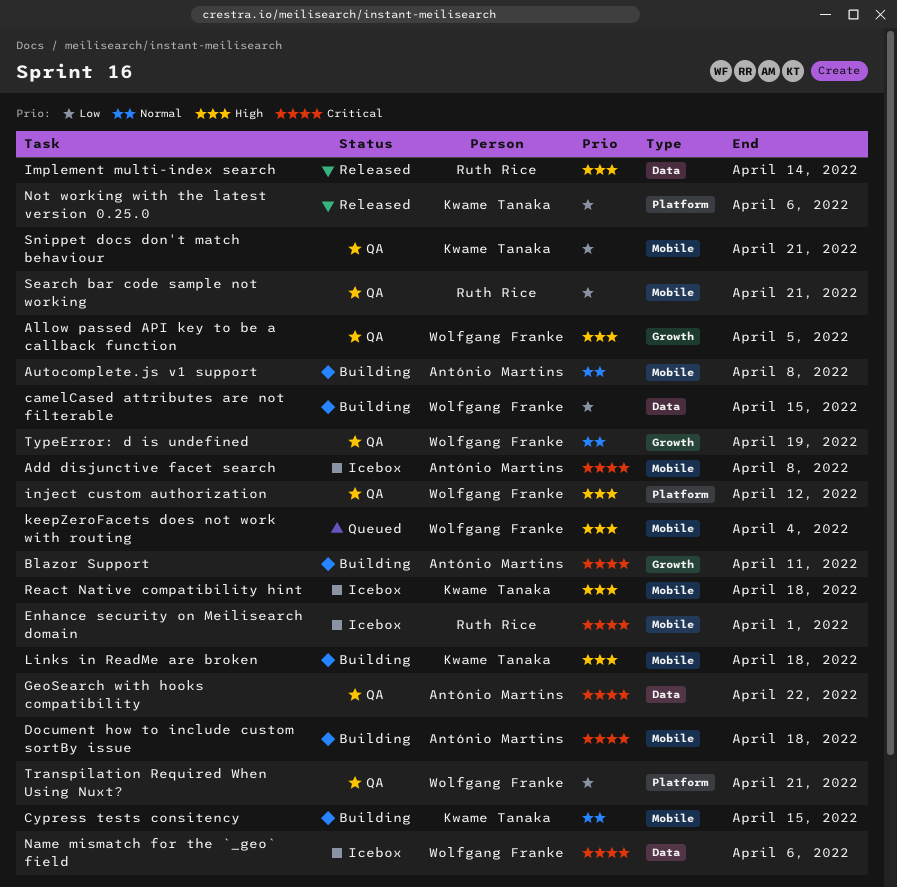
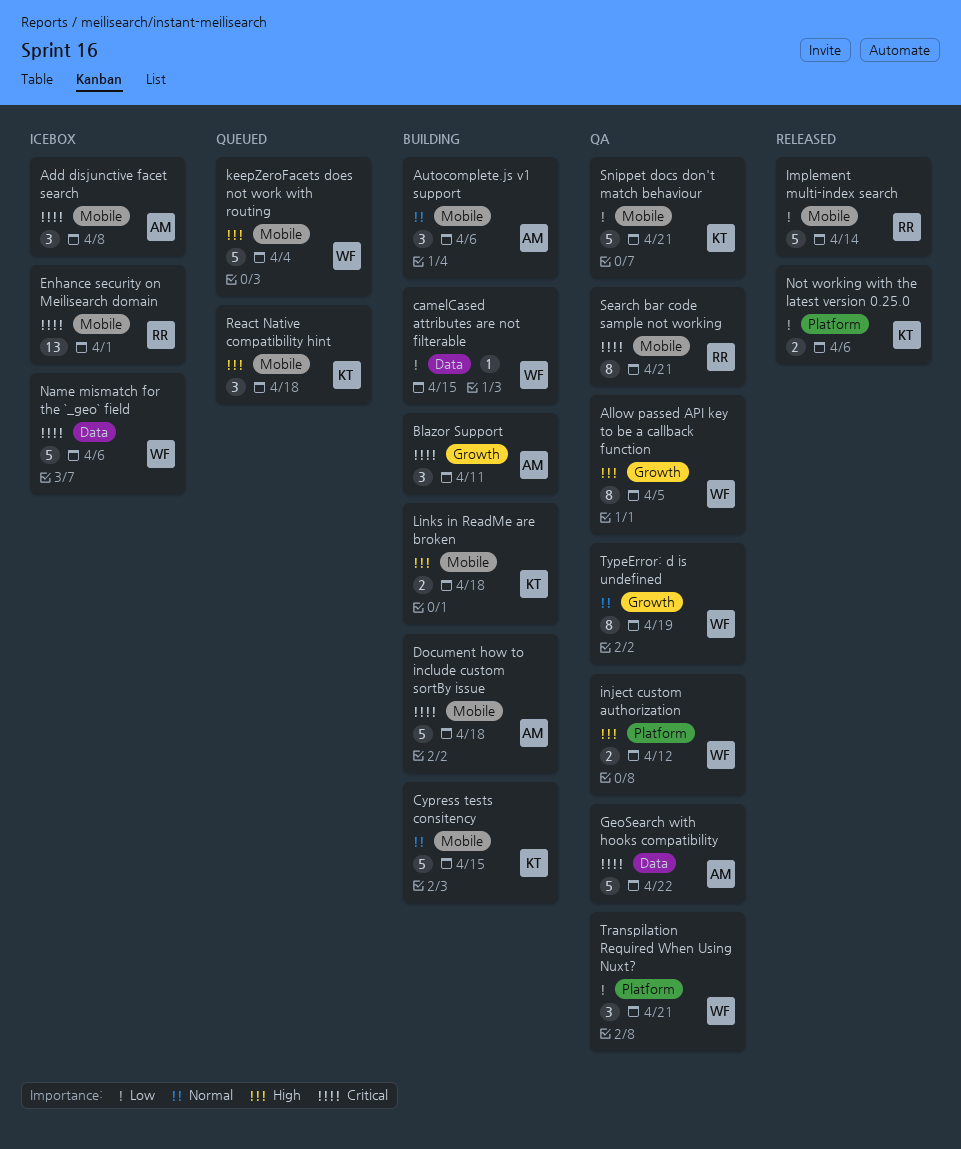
Autocomplete.js v1 support, due: Apr 8 -> Apr 6
Implement multi-index search, priority: High -> Low
Implement multi-index search, label: Data -> Mobile
React Native compatibility hint, status: Icebox -> Queued
Search bar code sample not working, priority: Low -> Critical

